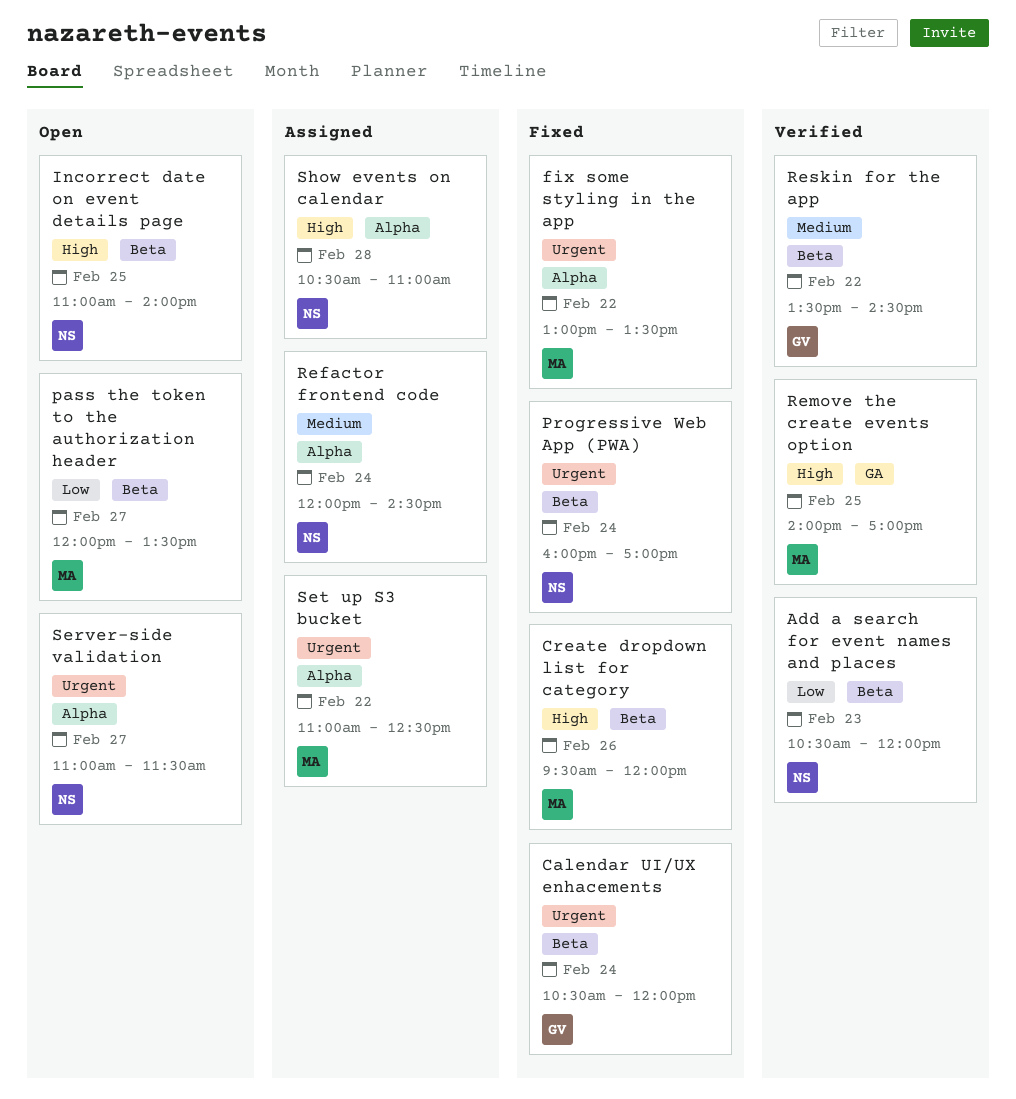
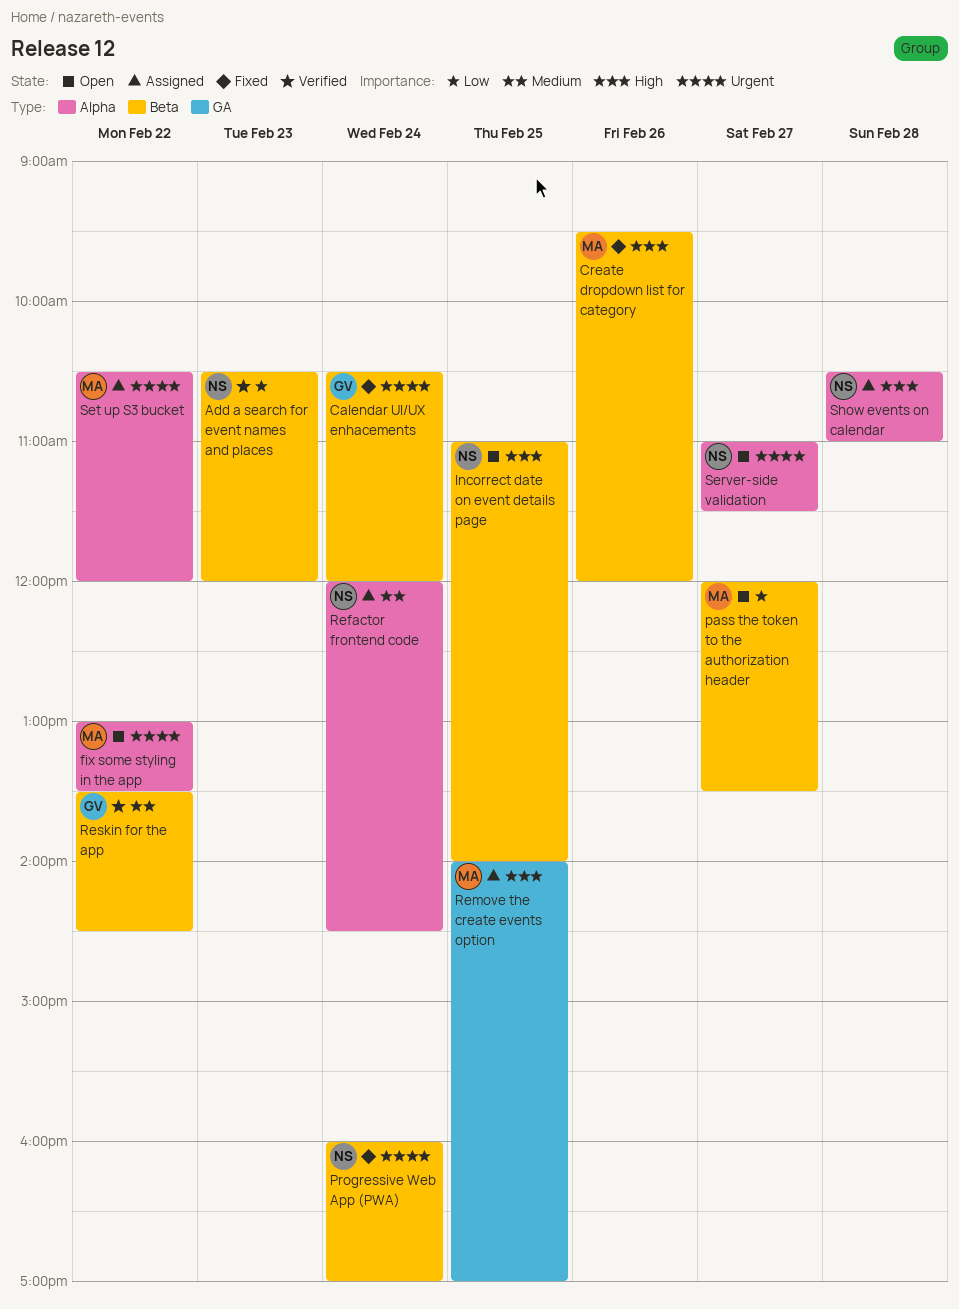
fix some styling in the app, status: Fixed -> Open
Remove the create events option, status: Verified -> Assigned
Set up S3 bucket, begins: 11:00 -> 10:30
Set up S3 bucket, ends: 12:30 -> 12:00

